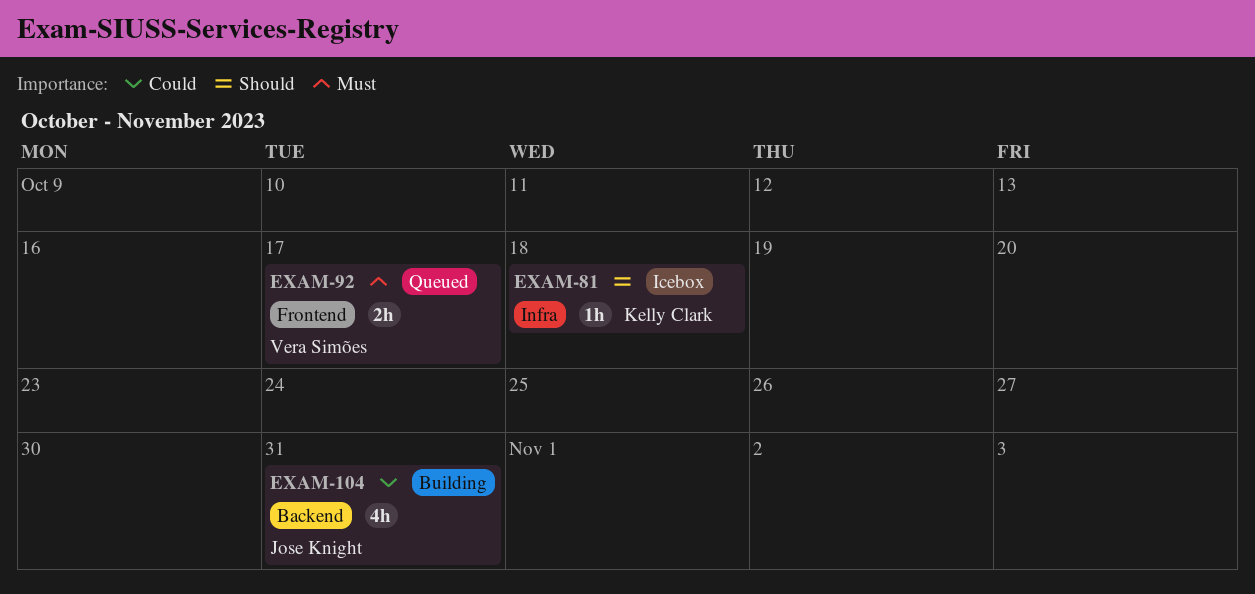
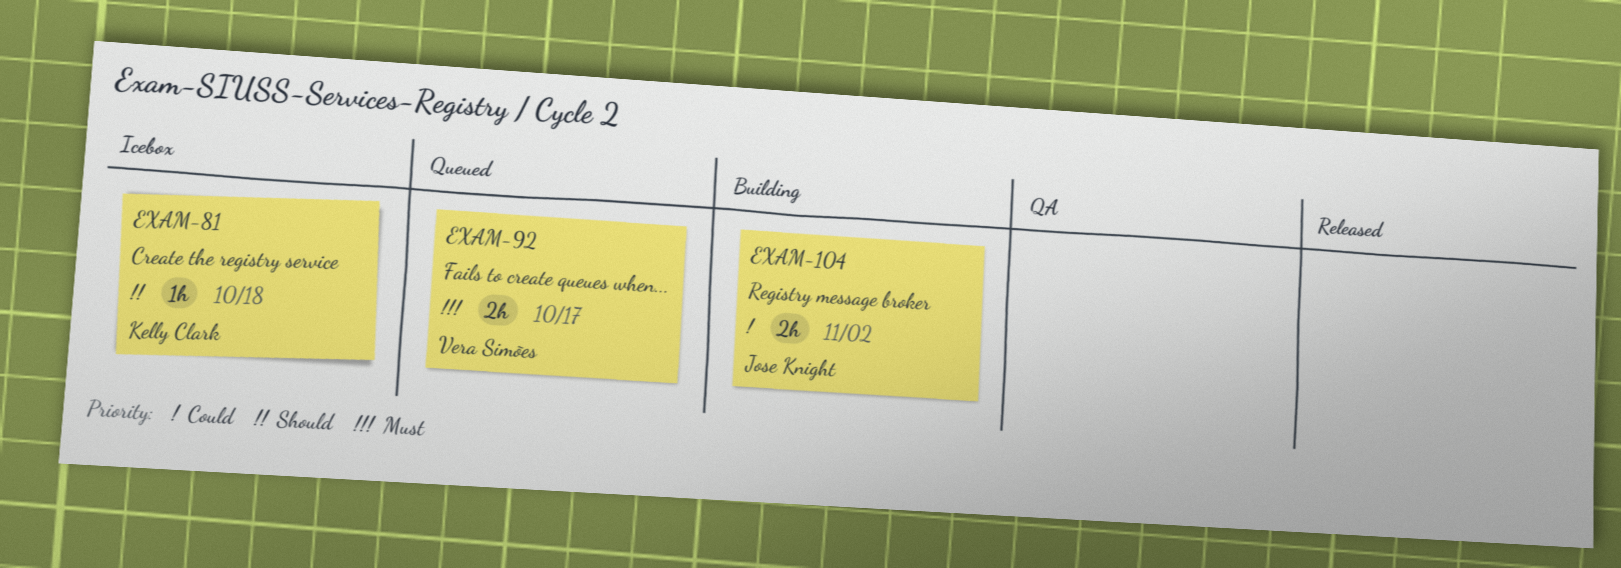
EXAM-104, estimate: 4h -> 2h
EXAM-104, due: Oct 31 -> Nov 2

